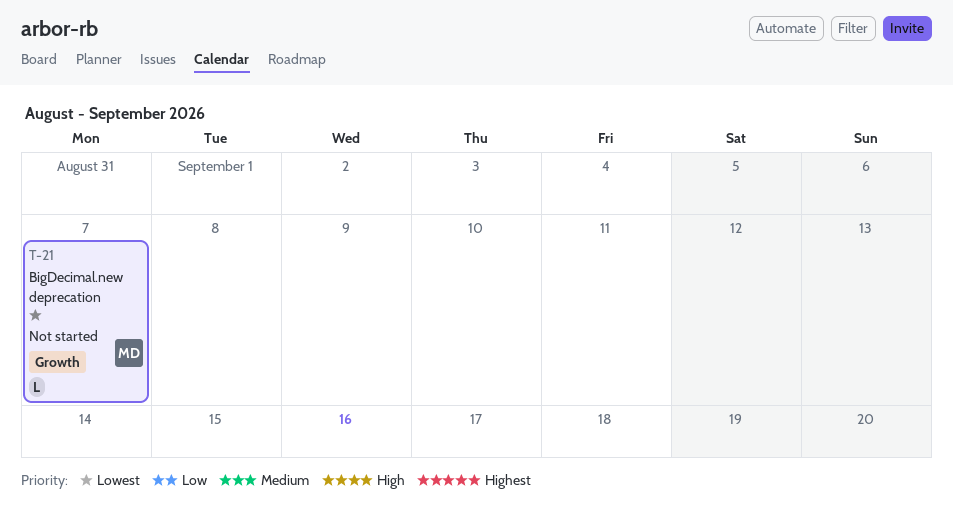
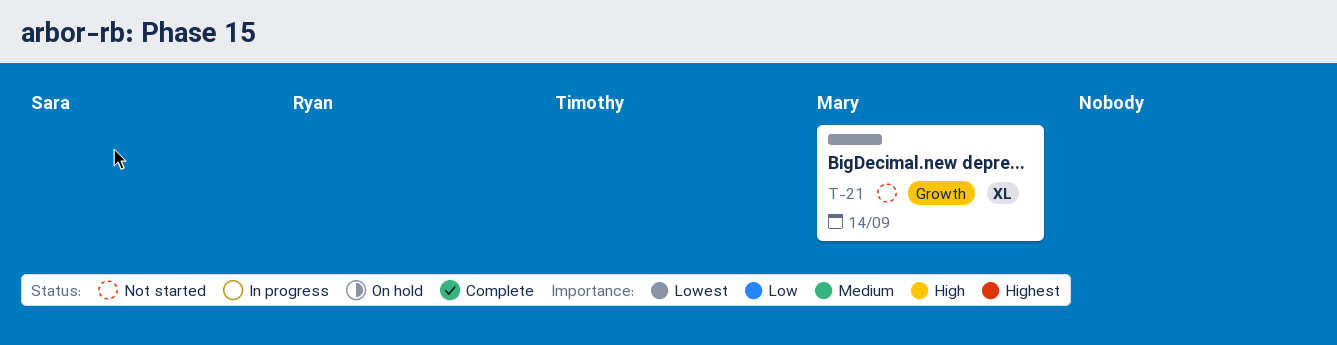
T-21, estimate: L -> XL
T-21, due: Sep 7 -> Sep 14

